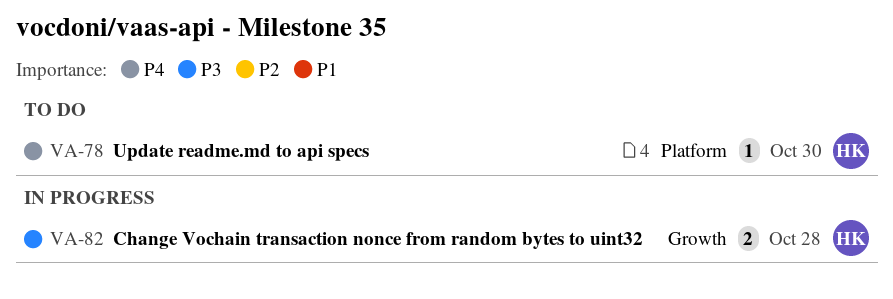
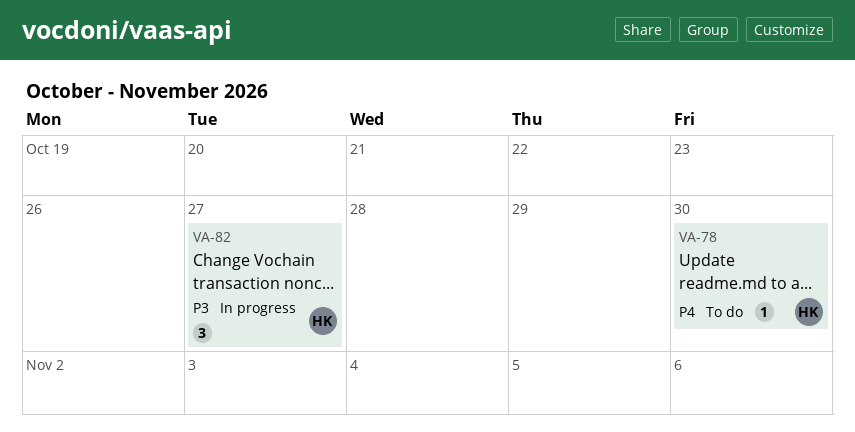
VA-82, estimate: 2 -> 3
VA-82, due: Oct 28 -> Oct 27

